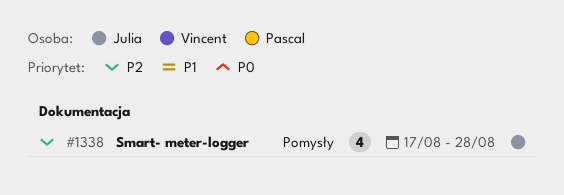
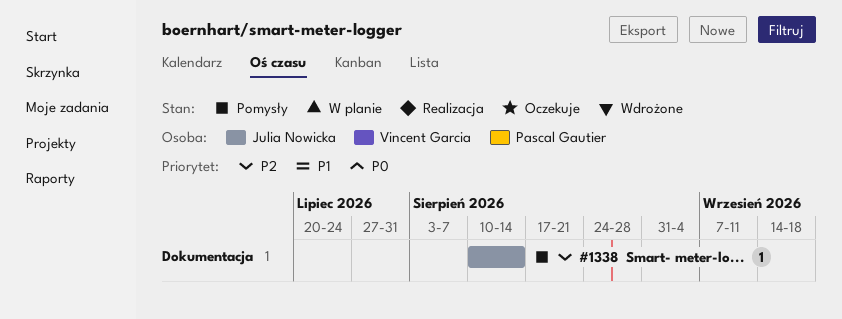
#1338, estimate: 4 -> 1
#1338, start: Aug 17 -> Aug 10
#1338, due: Aug 28 -> Aug 14

